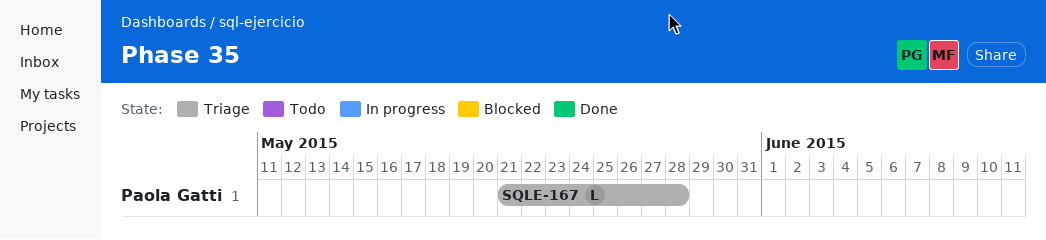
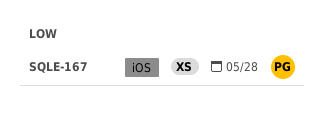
SQLE-167, estimate: L -> XS

